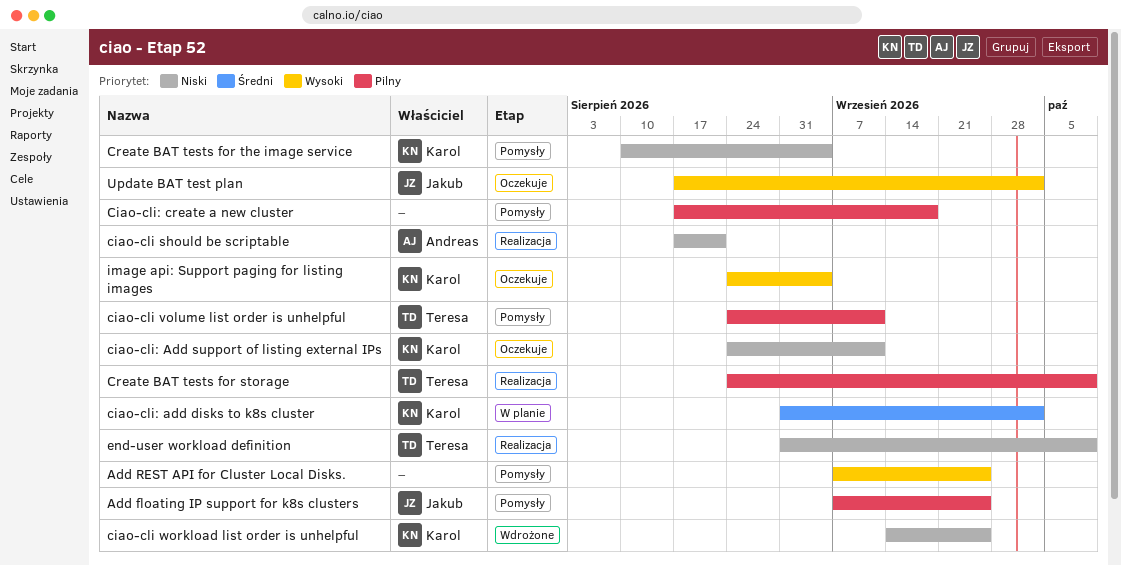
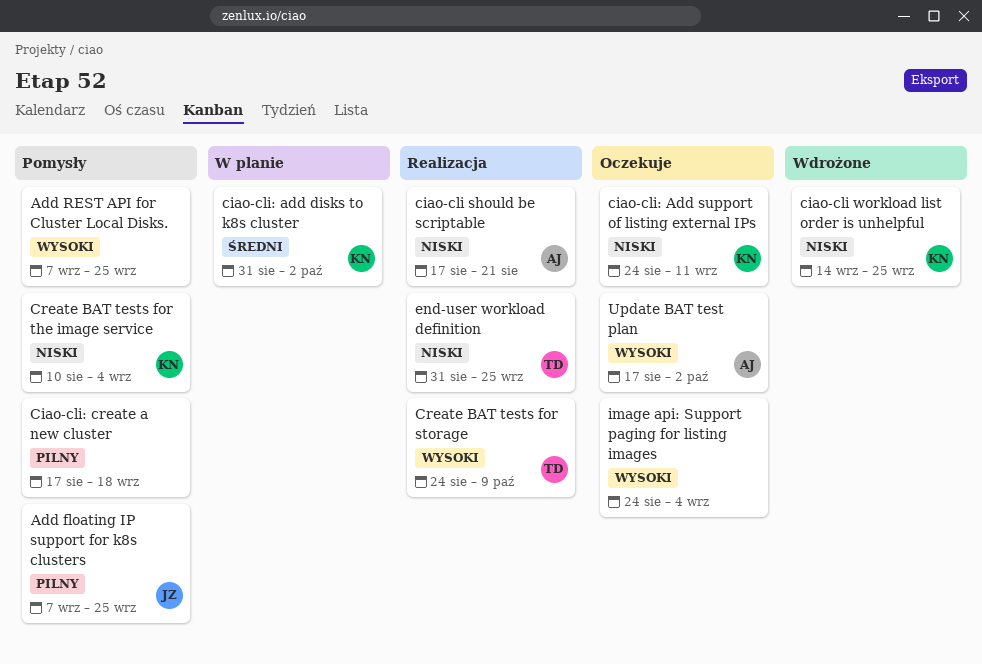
ciao-cli volume list order is unhelpful: present -> none
Create BAT tests for storage, priority: Pilny -> Wysoki
end-user workload definition, due: Oct 9 -> Sep 25
image api: Support paging for listing images, owner: Karol -> none
Update BAT test plan, owner: Jakub -> Andreas

